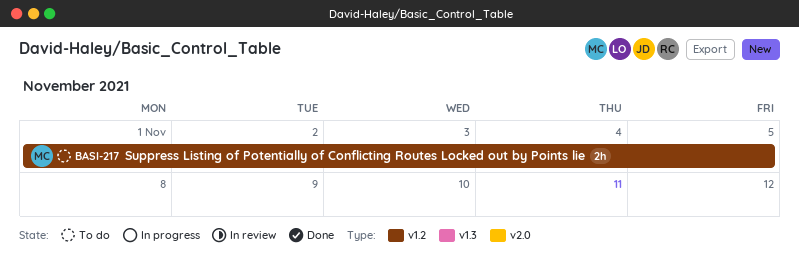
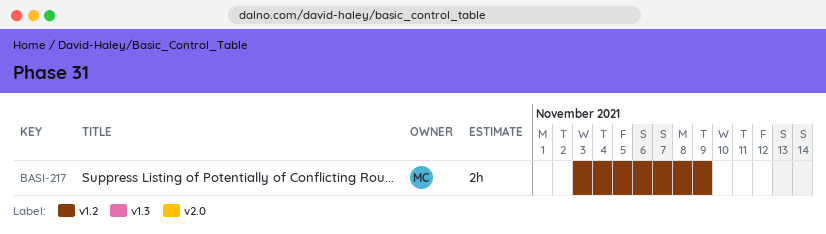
BASI-217, start: Nov 1 -> Nov 3
BASI-217, due: Nov 5 -> Nov 9

